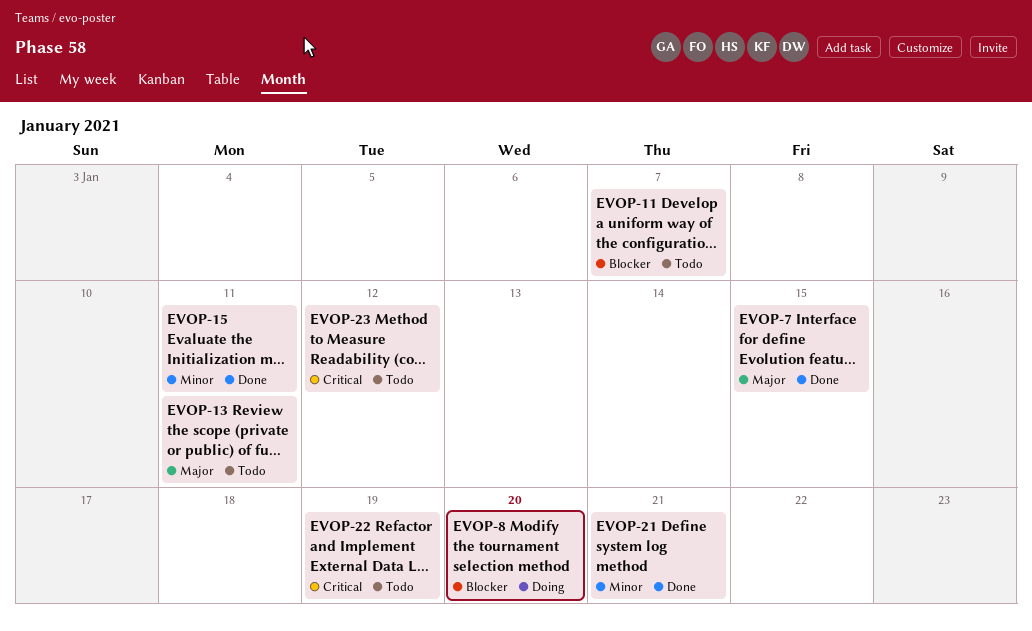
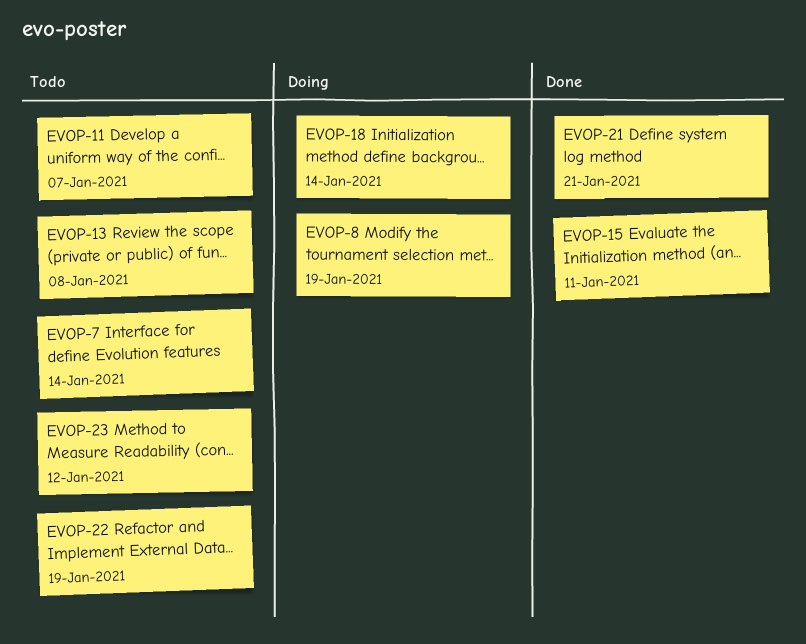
EVOP-7, status: Done -> Todo
EVOP-7, due: Jan 15 -> Jan 14
EVOP-8, due: Jan 20 -> Jan 19
EVOP-13, due: Jan 11 -> Jan 8
EVOP-18: none -> present

